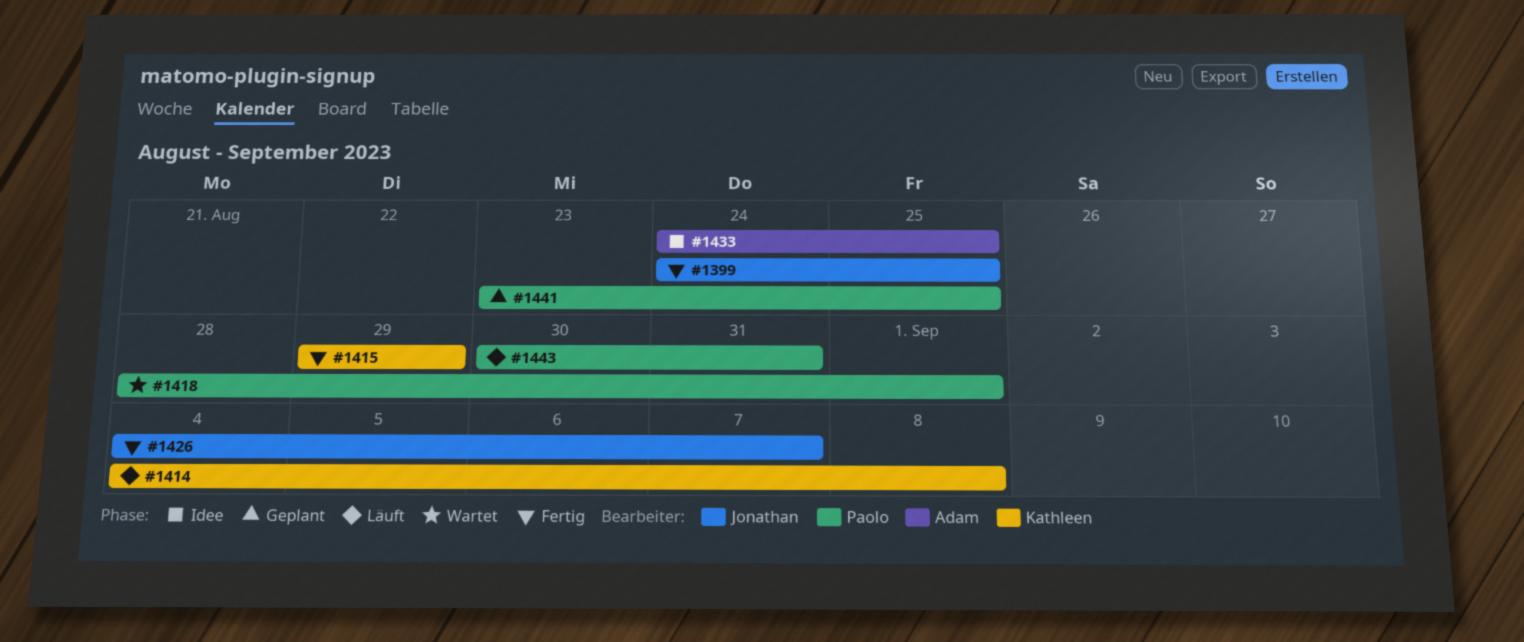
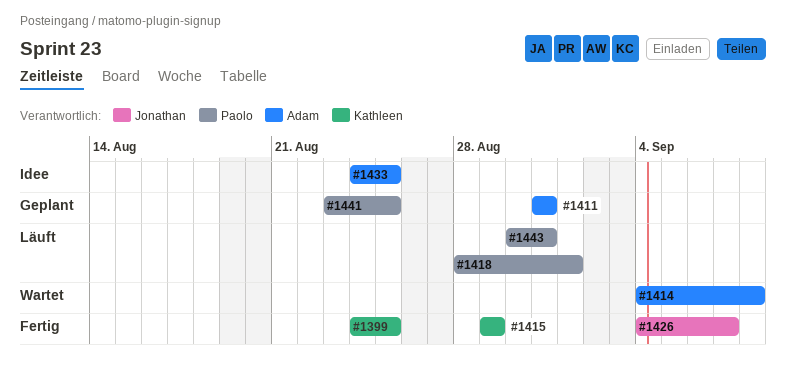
#1399, owner: Jonathan -> Kathleen
#1411: none -> present
#1414, status: Läuft -> Wartet
#1414, owner: Kathleen -> Adam
#1418, status: Wartet -> Läuft

